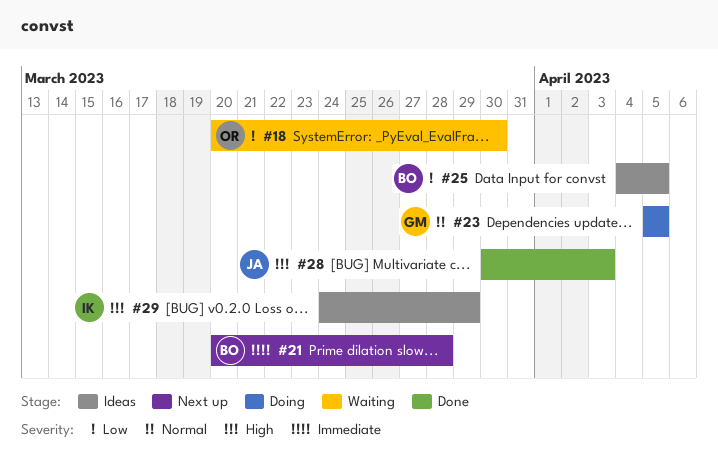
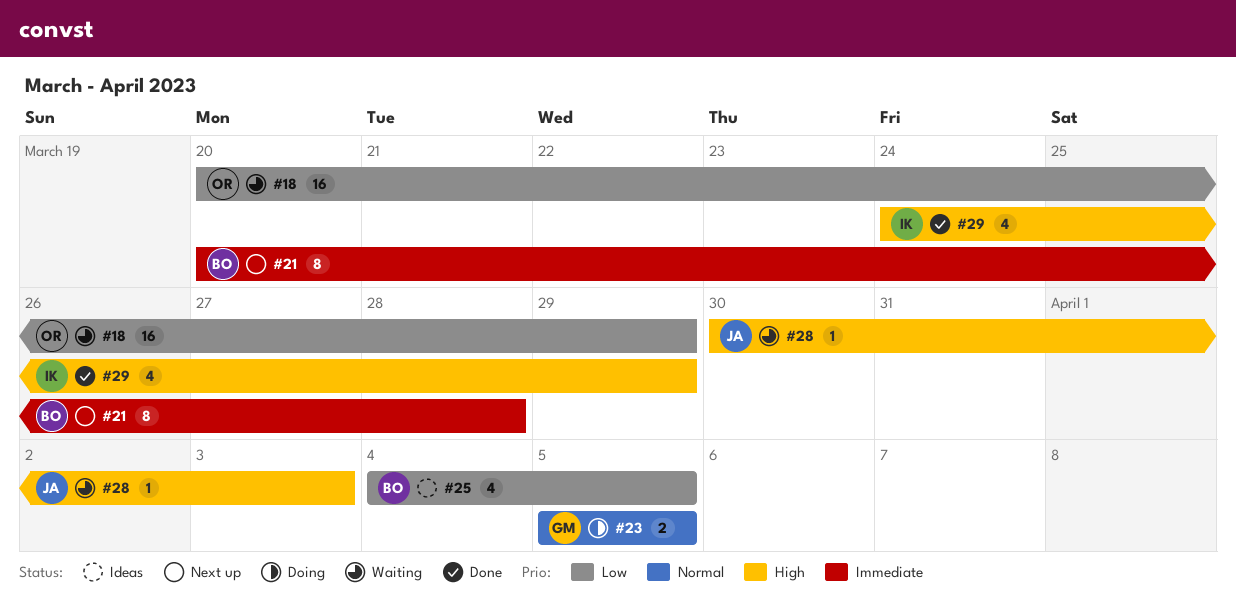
#18, due: Mar 30 -> Mar 29
#28, status: Done -> Waiting
#29, status: Ideas -> Done

